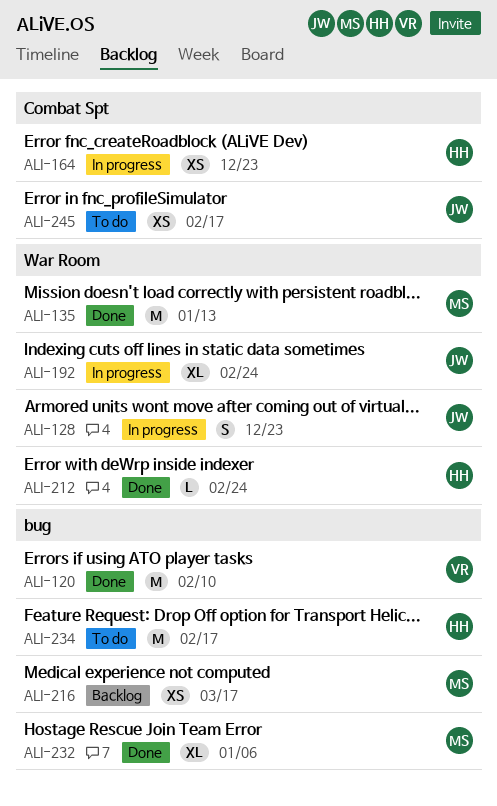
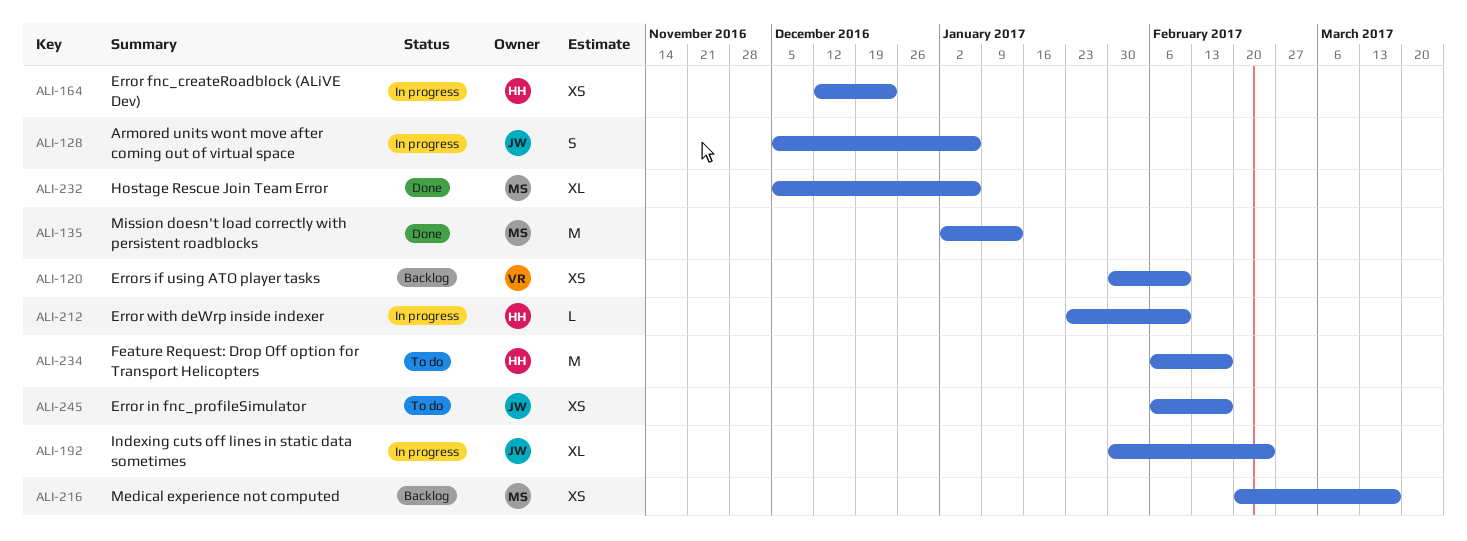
ALI-120, status: Done -> Backlog
ALI-120, estimate: M -> XS
ALI-128, due: Dec 23 -> Jan 6
ALI-212, status: Done -> In progress
ALI-212, due: Feb 24 -> Feb 10

